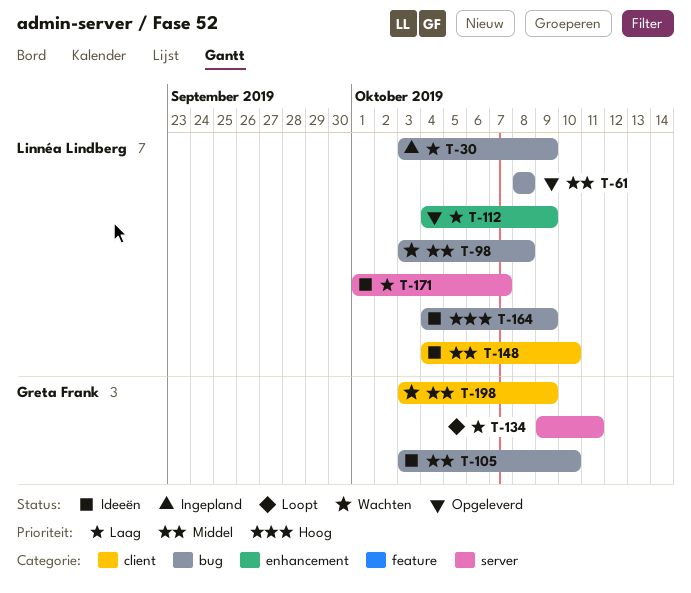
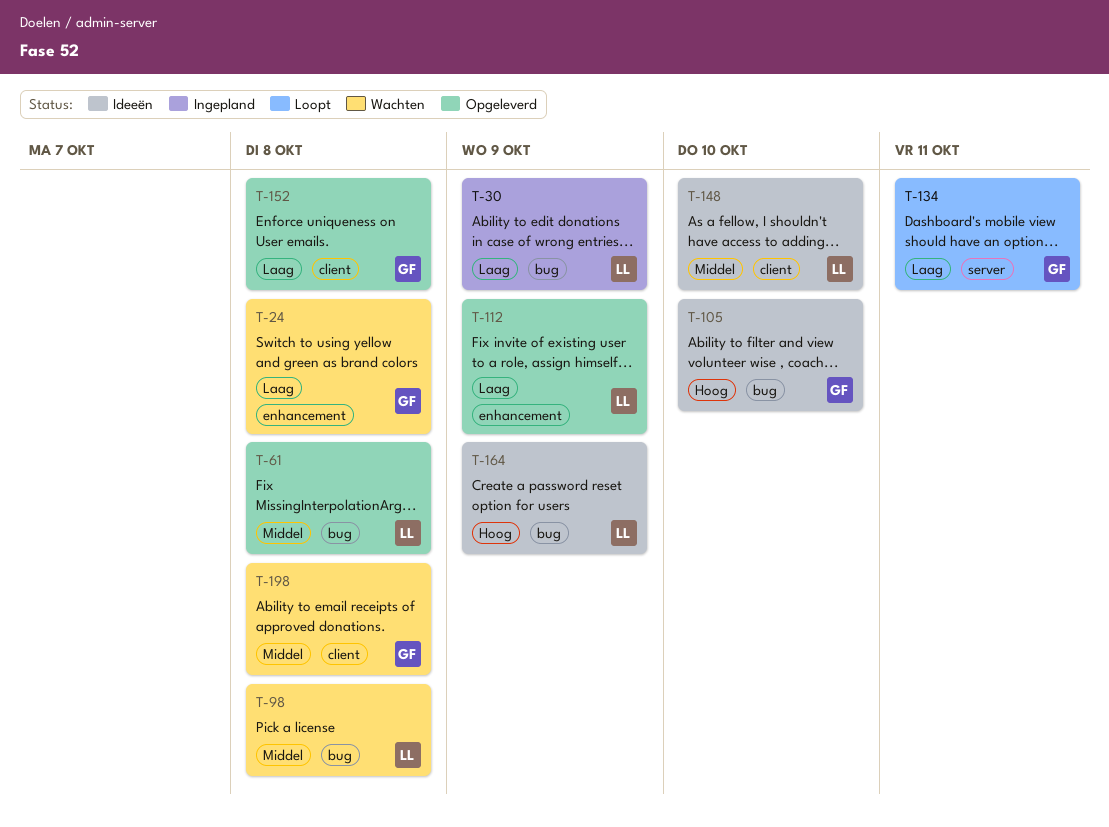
T-24: none -> present
T-105, priority: Middel -> Hoog
T-152: none -> present
T-171: present -> none
T-198, due: Oct 9 -> Oct 8

